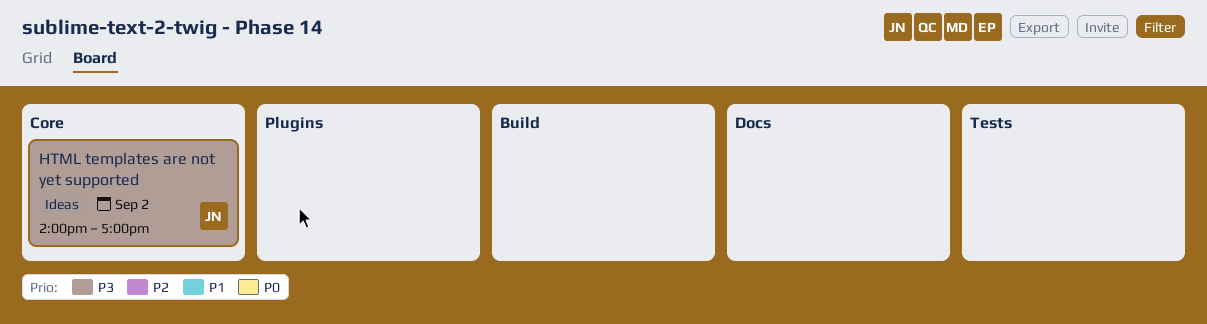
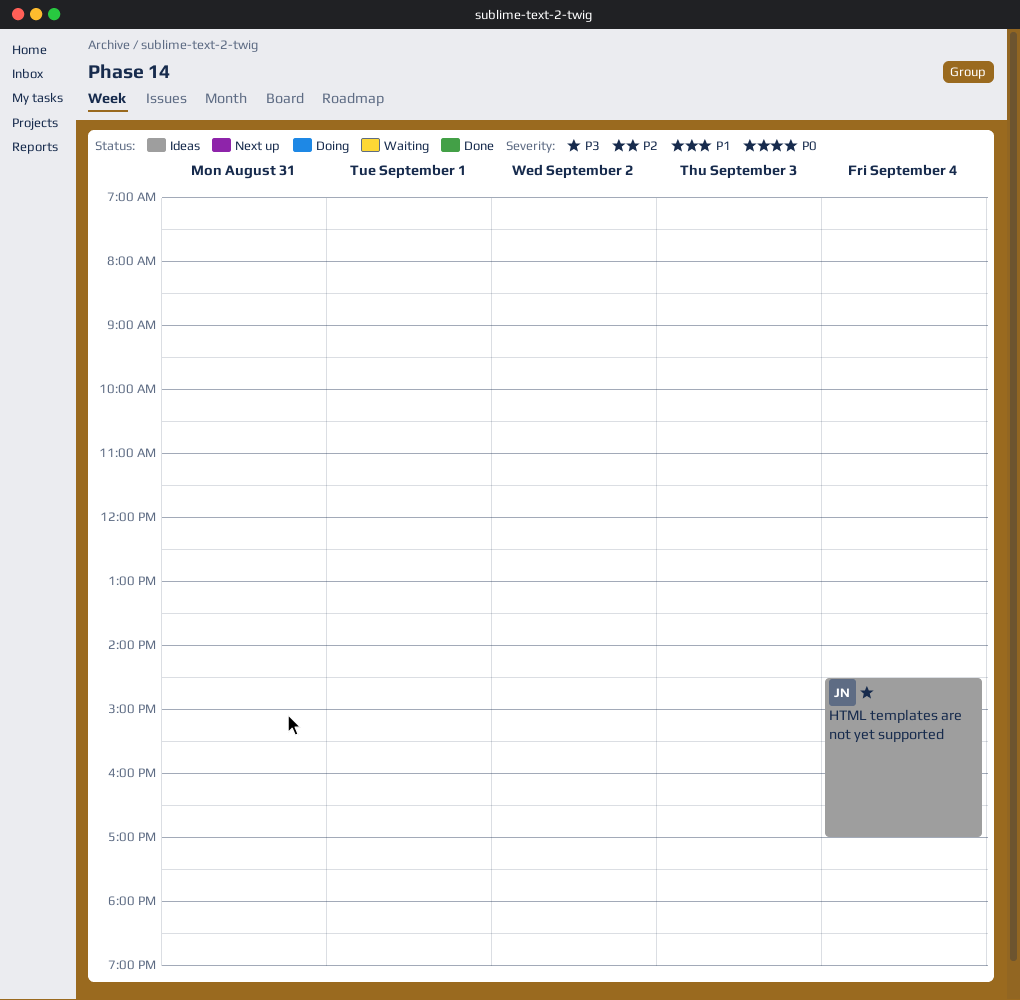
HTML templates are not yet supported, day: Sep 2 -> Sep 4
HTML templates are not yet supported, begins: 14:00 -> 14:30

